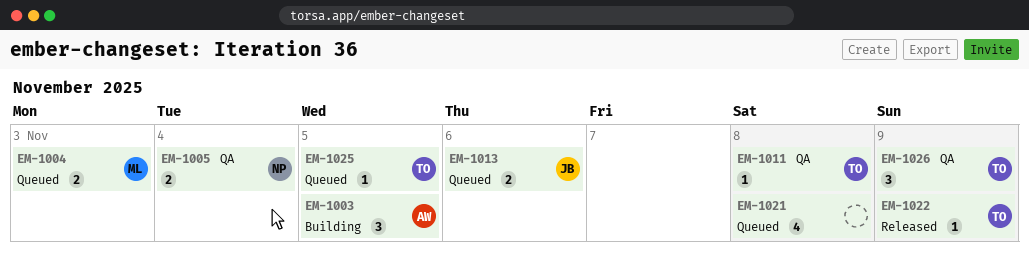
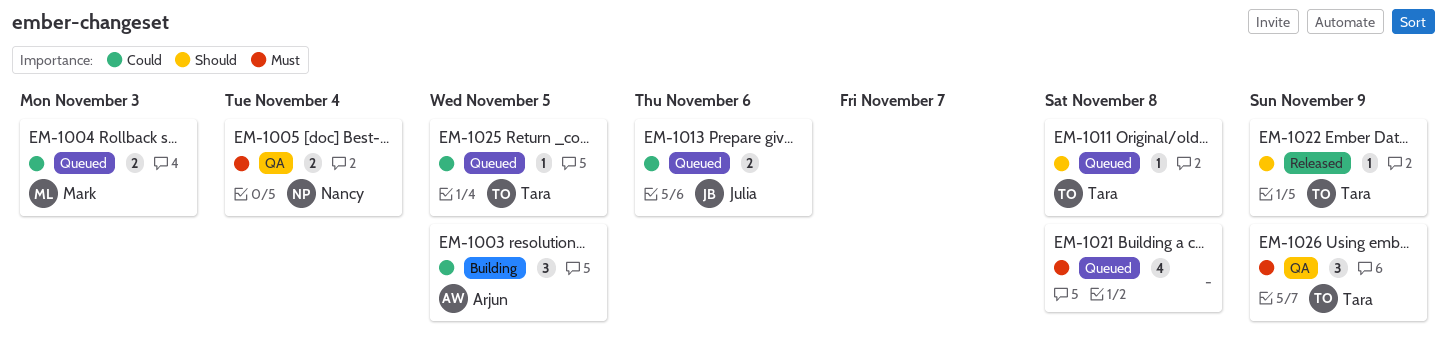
EM-1011, status: QA -> Queued

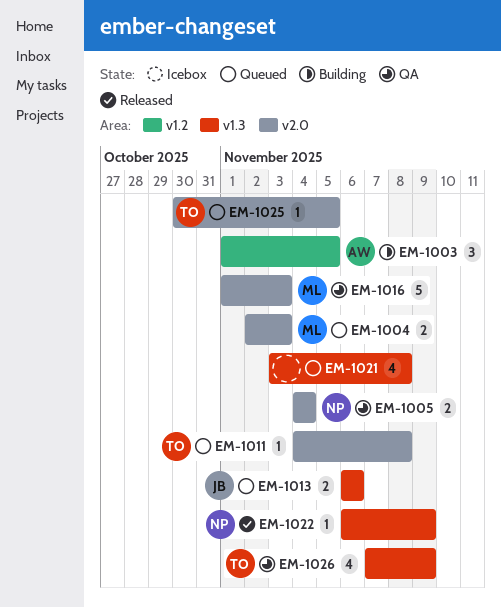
EM-1016: none -> present
EM-1022, owner: Tara -> Nancy
EM-1026, estimate: 3 -> 4

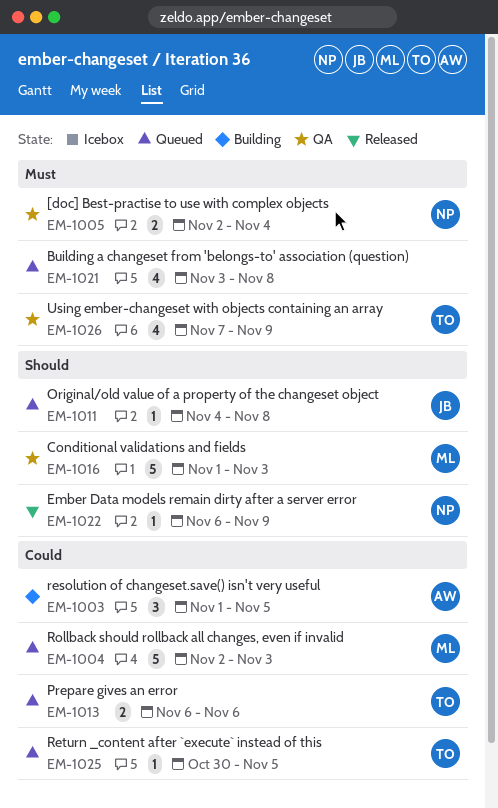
EM-1004, estimate: 2 -> 5
EM-1005, start: Nov 4 -> Nov 2
EM-1011, owner: TO -> JB
EM-1013, owner: JB -> TO

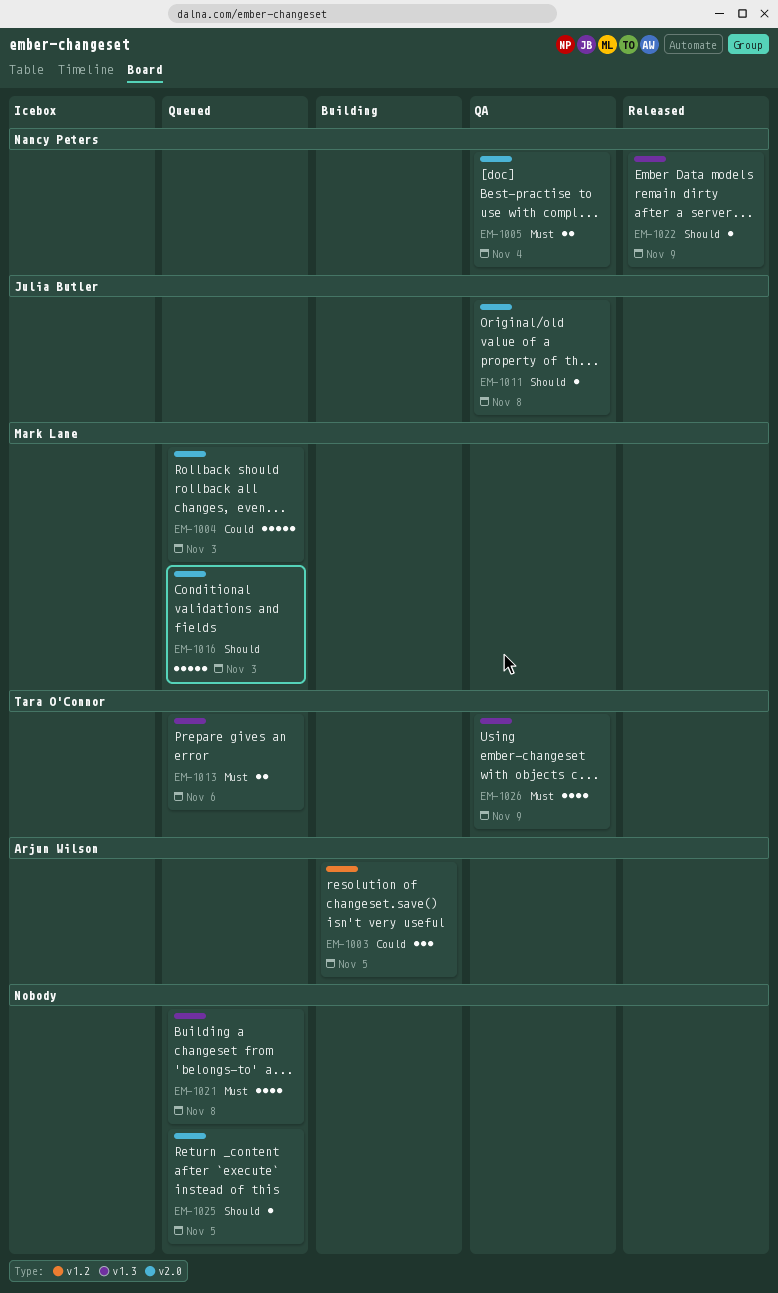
EM-1011, status: Queued -> QA
EM-1013, priority: Could -> Must
EM-1016, status: QA -> Queued
EM-1025, owner: Tara O'Connor -> none
EM-1025, priority: Could -> Should

